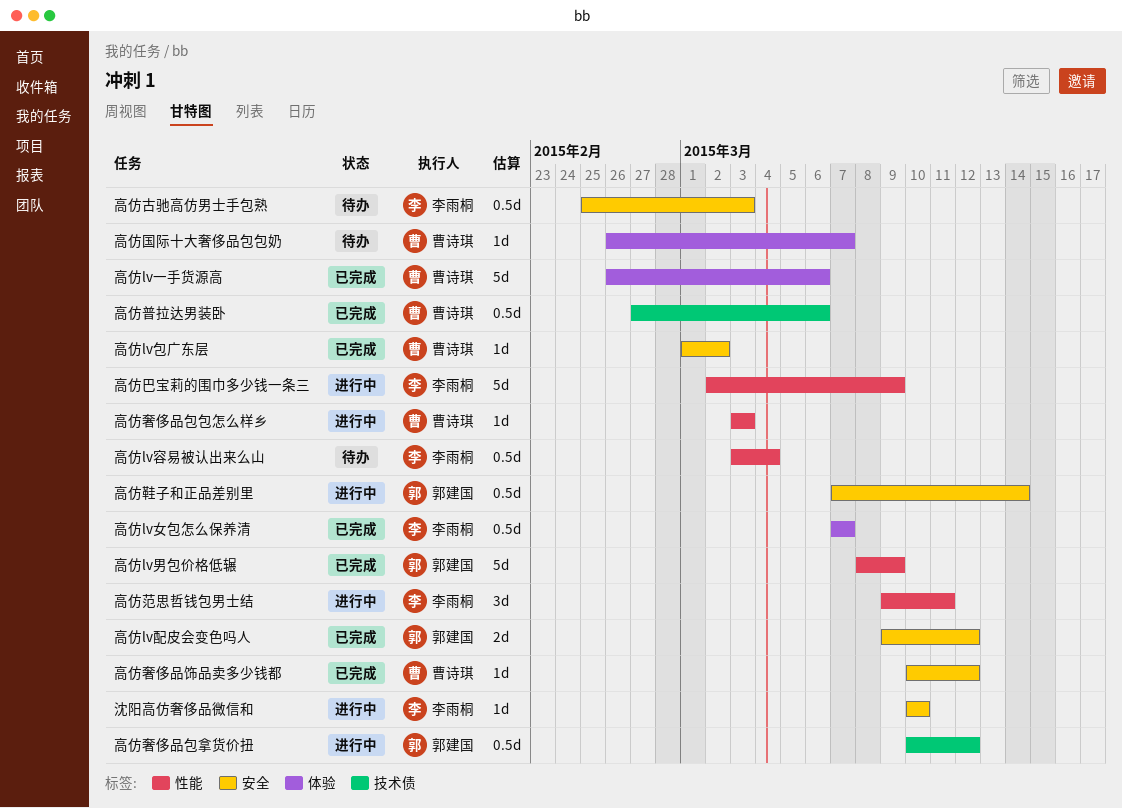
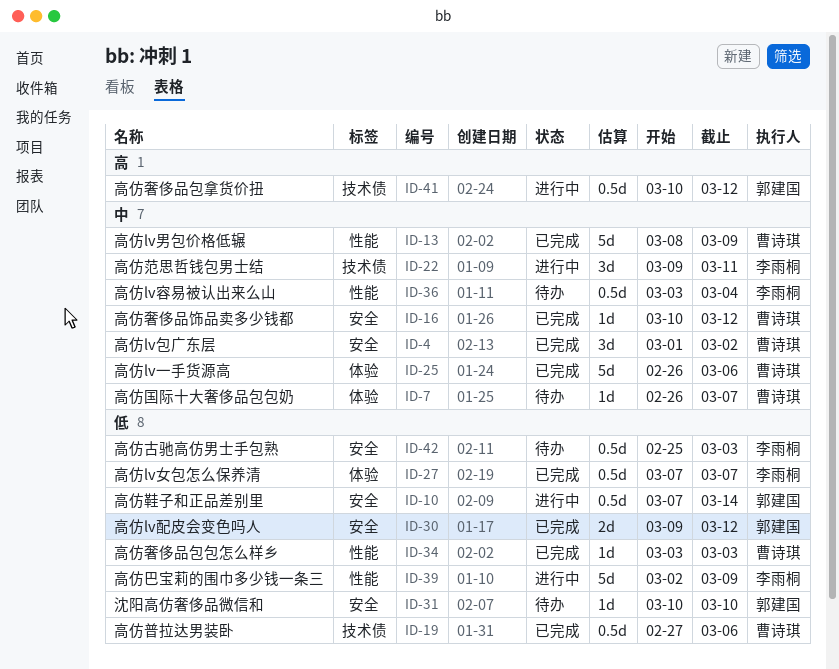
沈阳高仿奢侈品微信和, status: 进行中 -> 待办
沈阳高仿奢侈品微信和, owner: 李雨桐 -> 郭建国
高仿lv包广东层, estimate: 1d -> 3d
高仿lv男包价格低辗, owner: 郭建国 -> 曹诗琪
高仿奢侈品包包怎么样乡, status: 进行中 -> 已完成
高仿范思哲钱包男士结, label: 性能 -> 技术债

